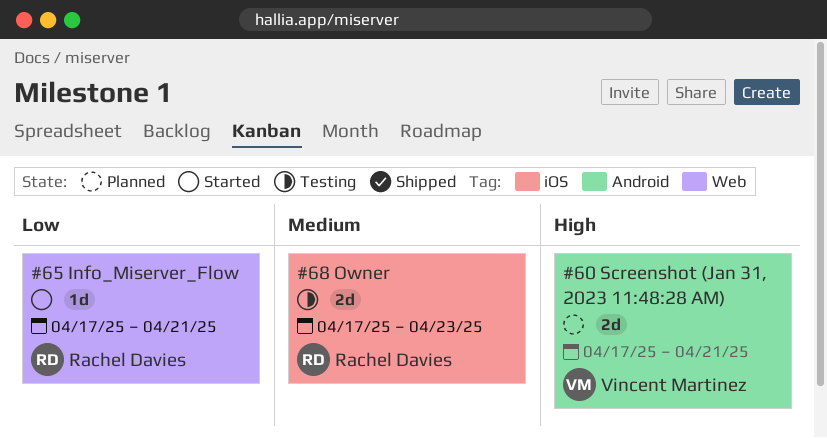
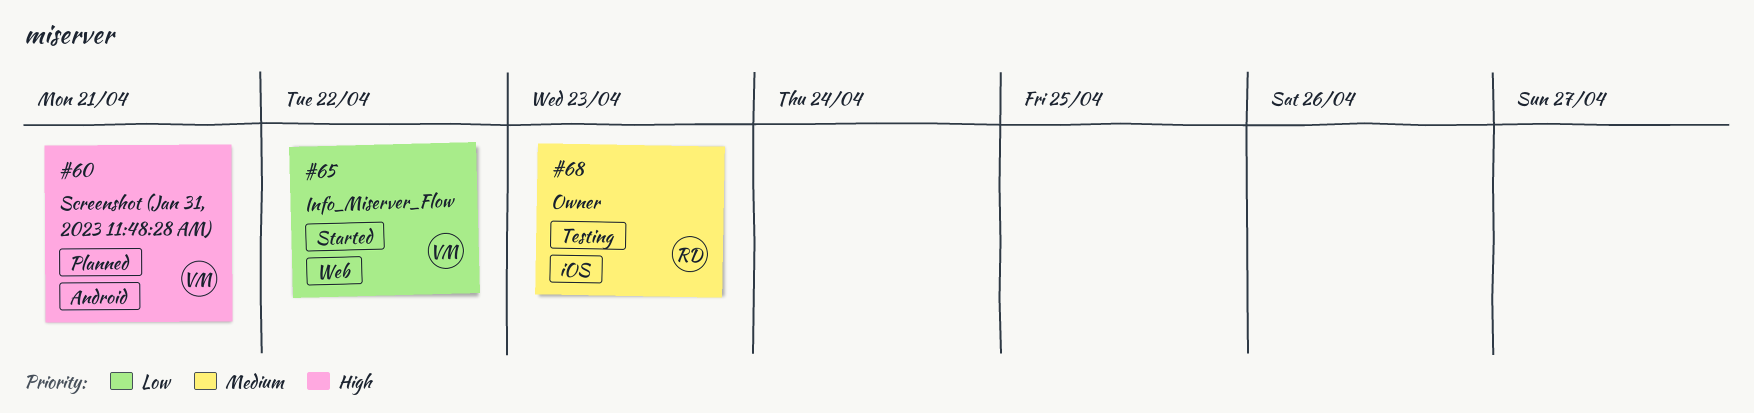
#65, owner: Rachel Davies -> Vincent Martinez
#65, due: Apr 21 -> Apr 22

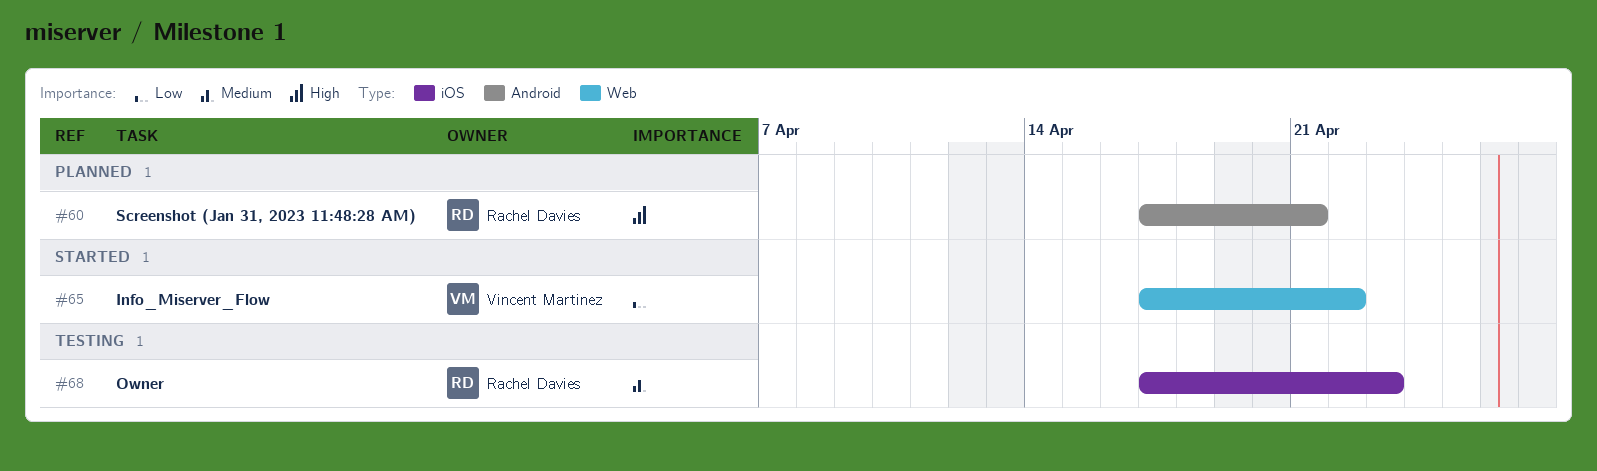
#60, owner: Vincent Martinez -> Rachel Davies

